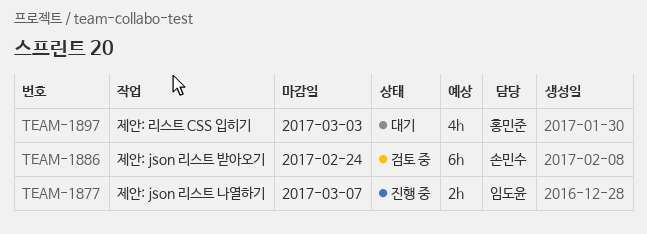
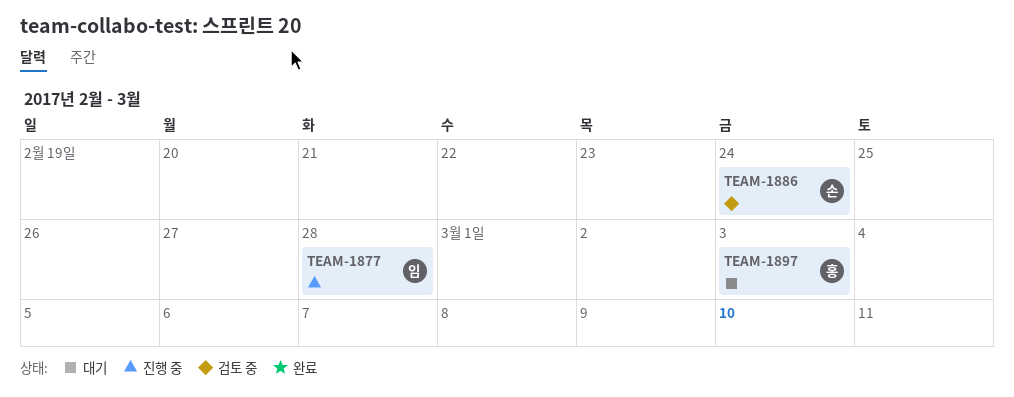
TEAM-1877, due: Mar 7 -> Feb 28

